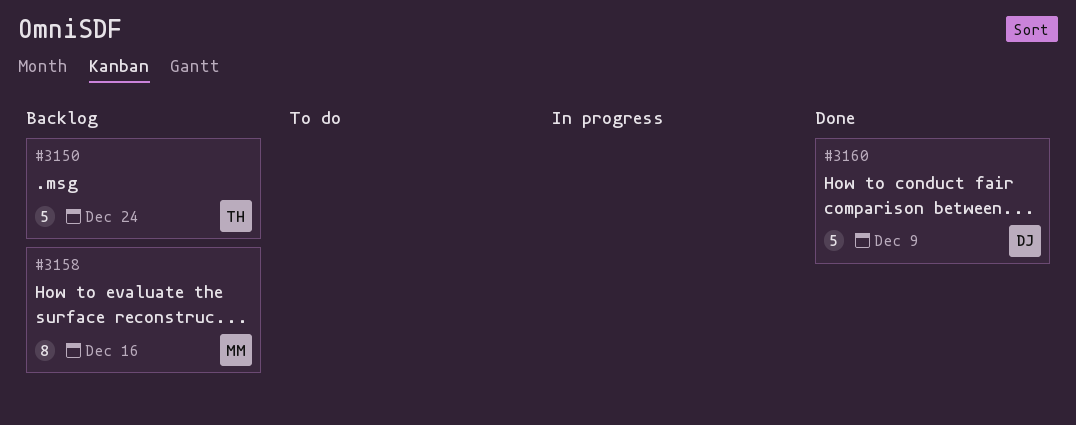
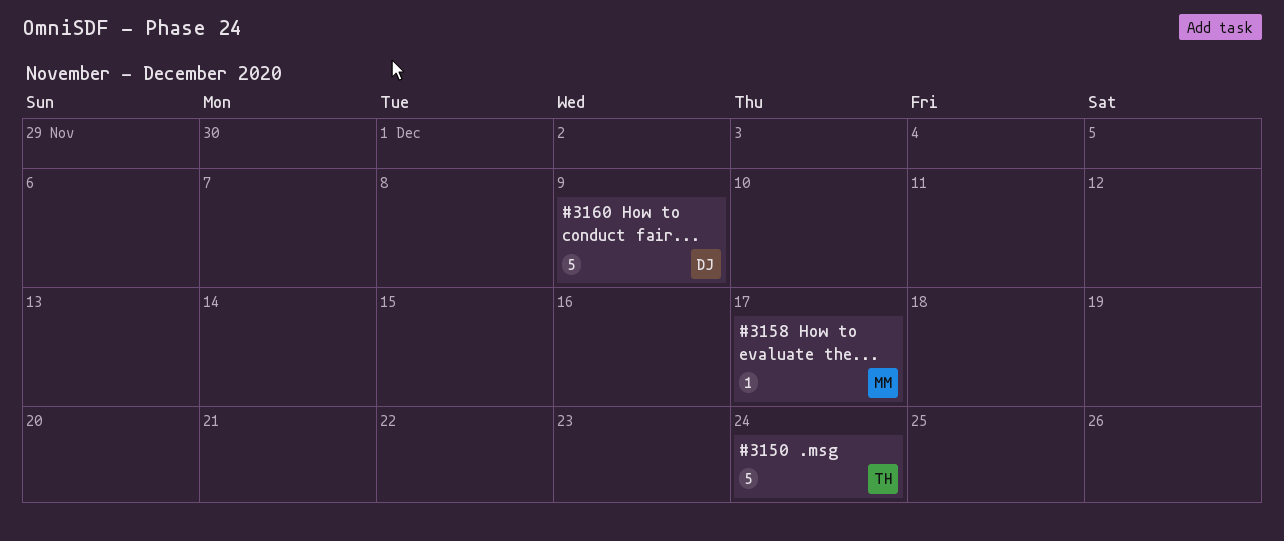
#3158, estimate: 8 -> 1
#3158, due: Dec 16 -> Dec 17

